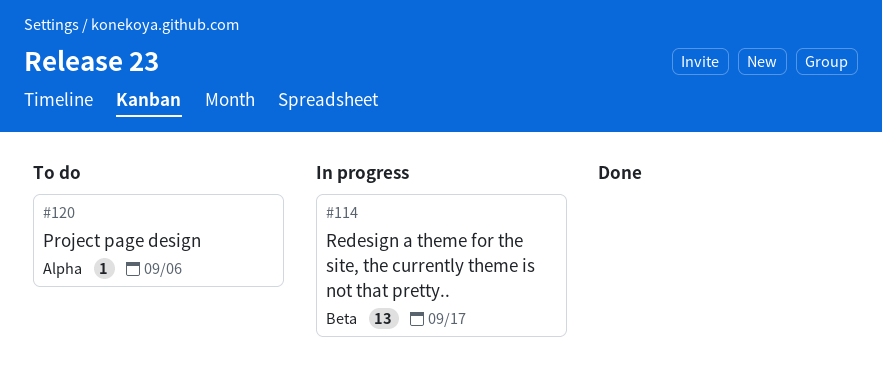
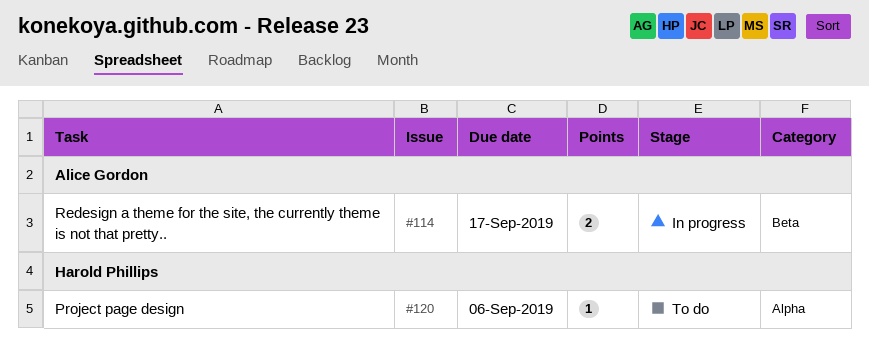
#114, estimate: 13 -> 2

